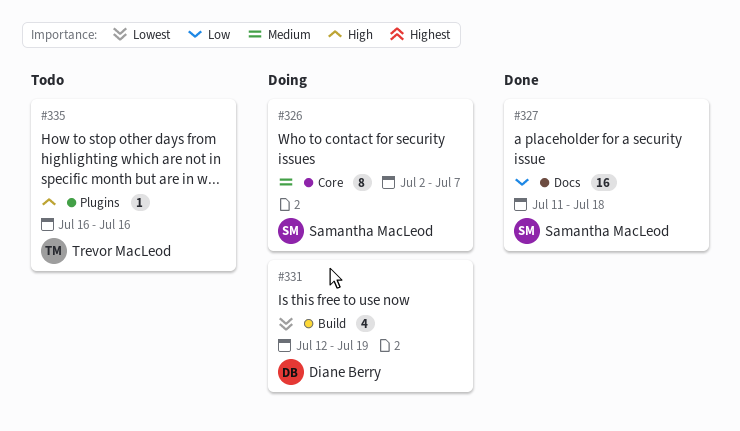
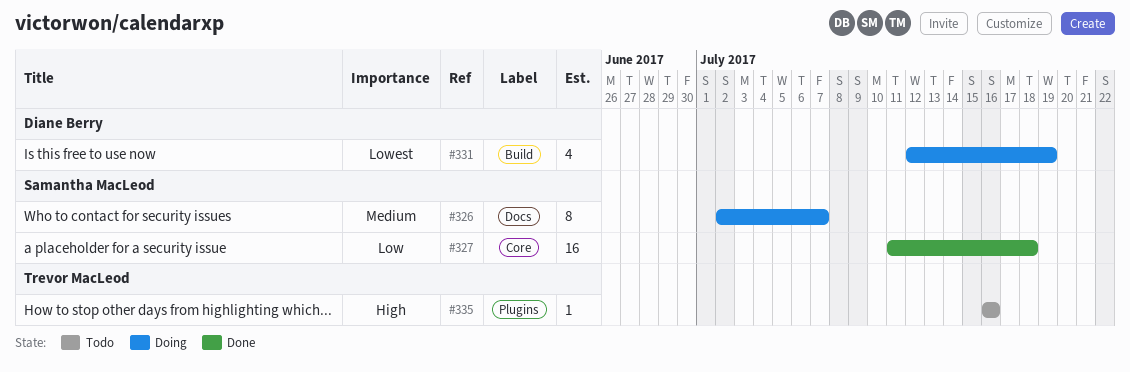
#326, label: Core -> Docs
#327, label: Docs -> Core

